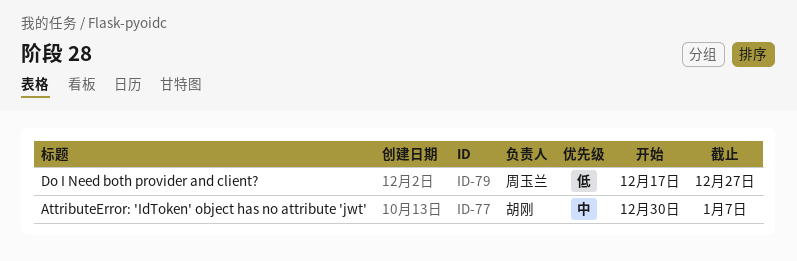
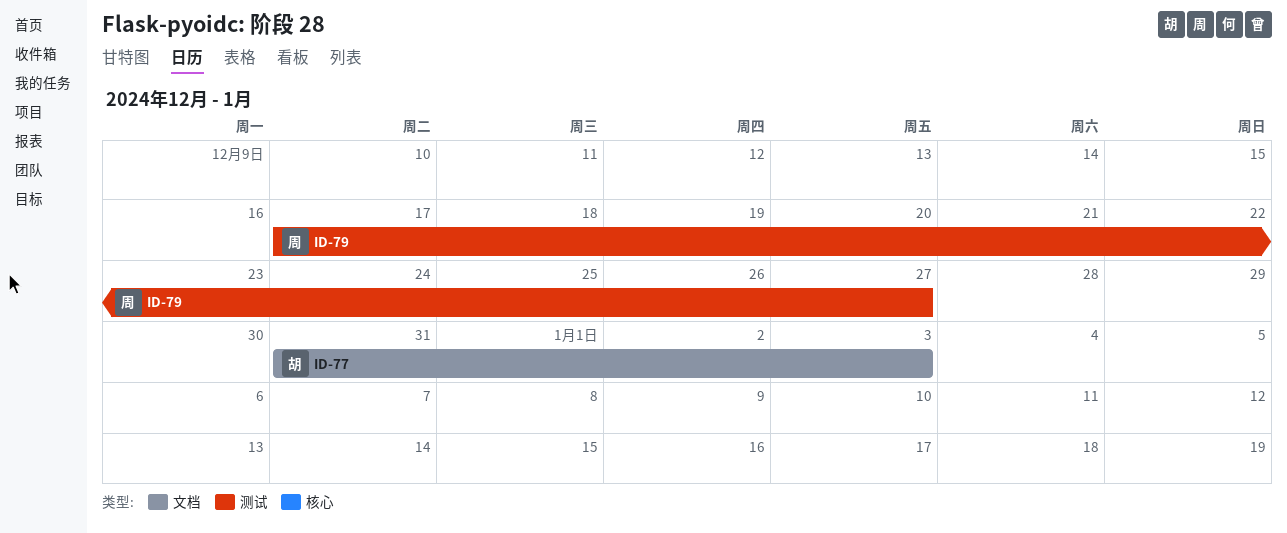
ID-77, start: Dec 30 -> Dec 31
ID-77, due: Jan 7 -> Jan 3

